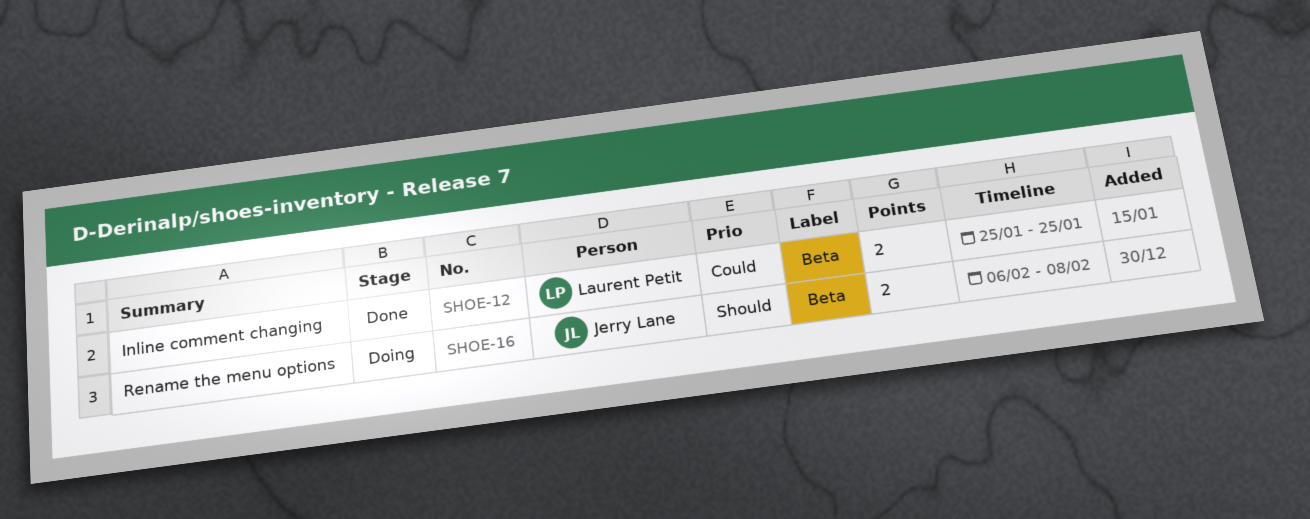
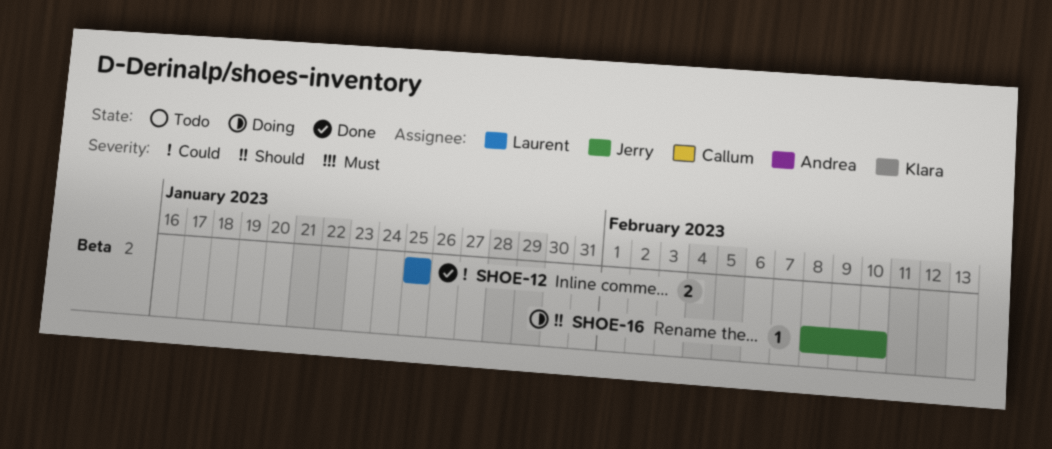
SHOE-16, estimate: 2 -> 1
SHOE-16, start: Feb 6 -> Feb 8
SHOE-16, due: Feb 8 -> Feb 10

